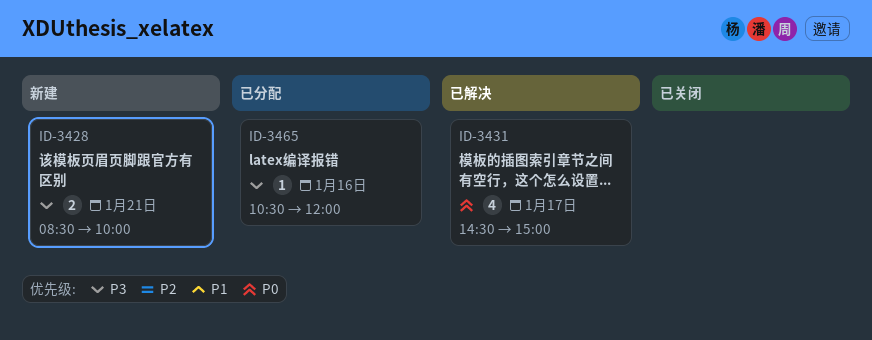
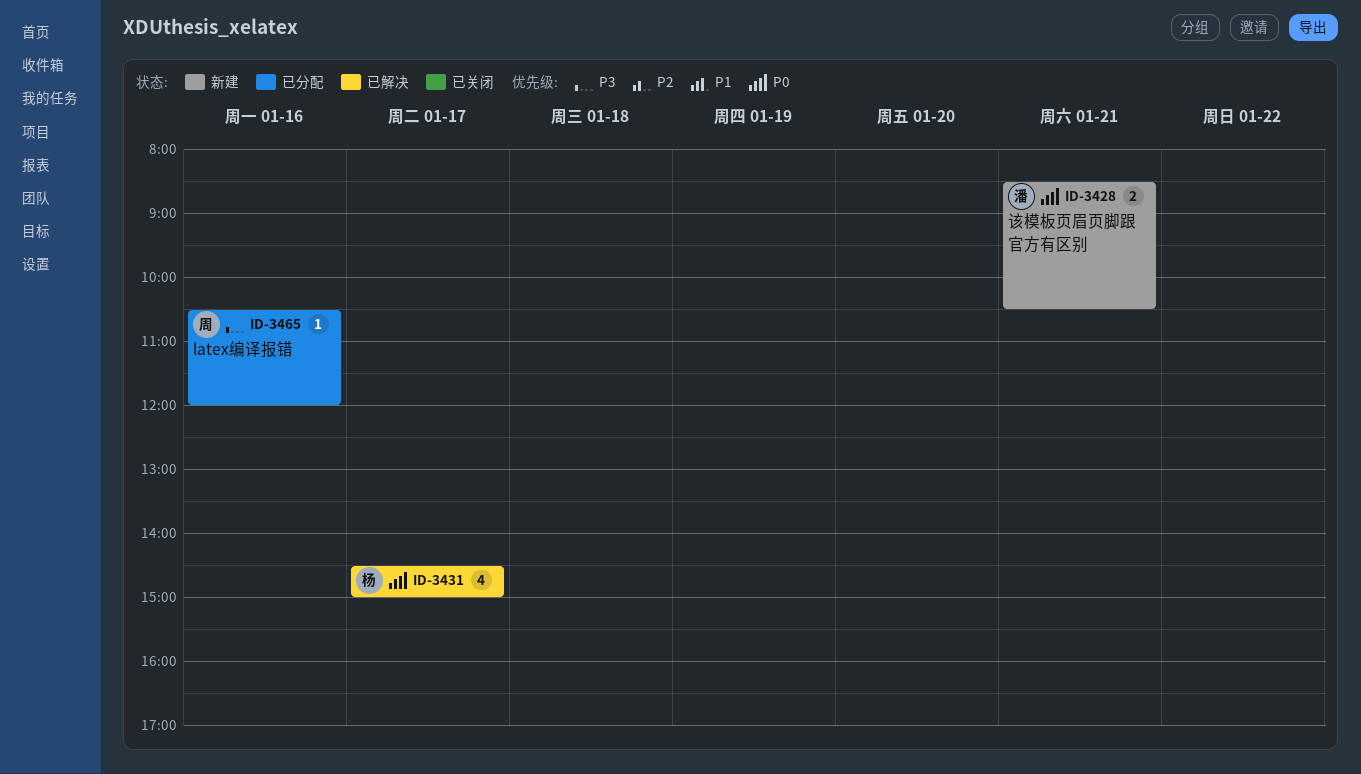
ID-3428, priority: P3 -> P0
ID-3428, ends: 10:00 -> 10:30

